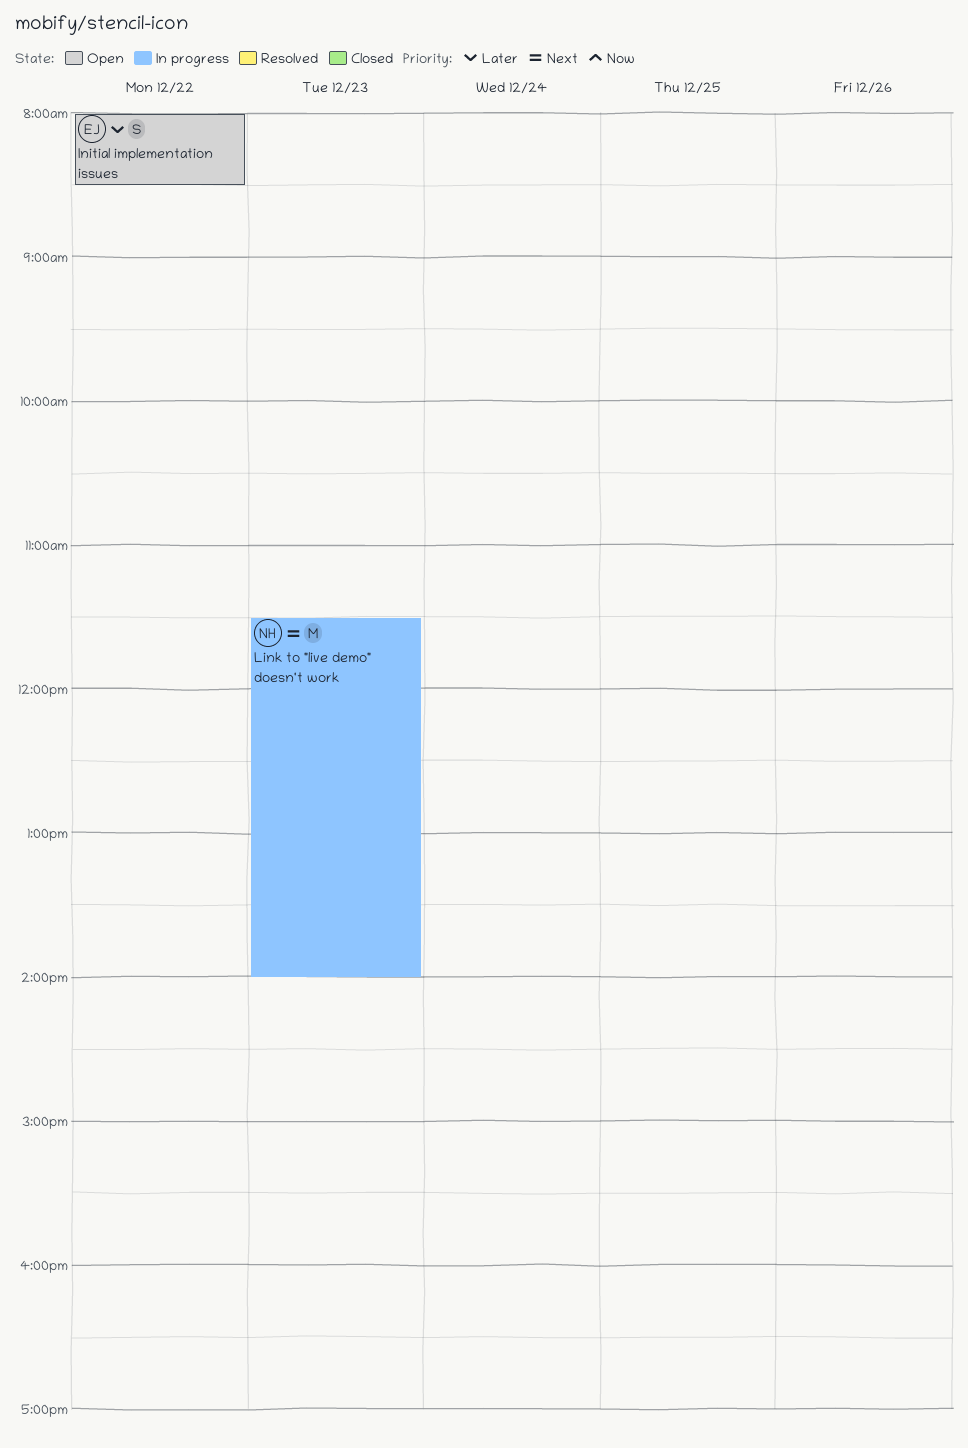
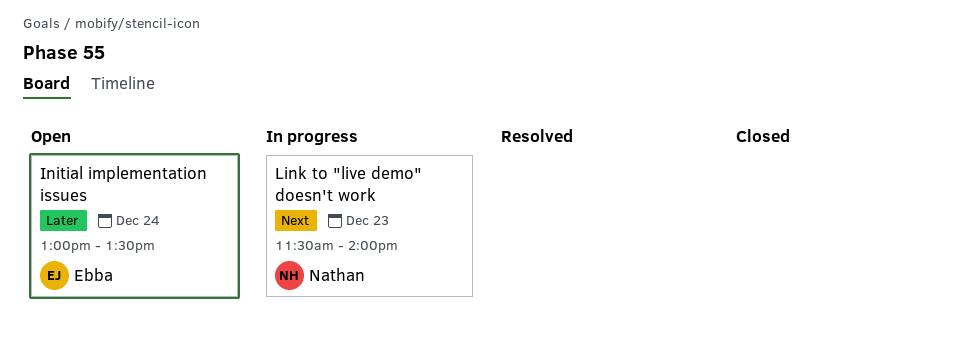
Initial implementation issues, day: Dec 22 -> Dec 24
Initial implementation issues, begins: 08:00 -> 13:00
Initial implementation issues, ends: 08:30 -> 13:30

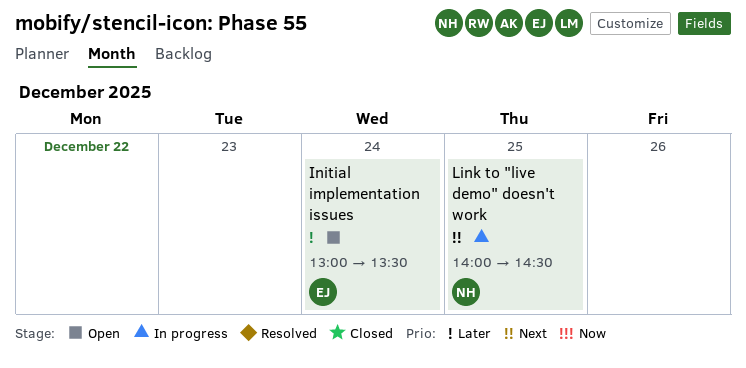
Link to "live demo" doesn't work, day: Dec 23 -> Dec 25
Link to "live demo" doesn't work, begins: 11:30 -> 14:00
Link to "live demo" doesn't work, ends: 14:00 -> 14:30

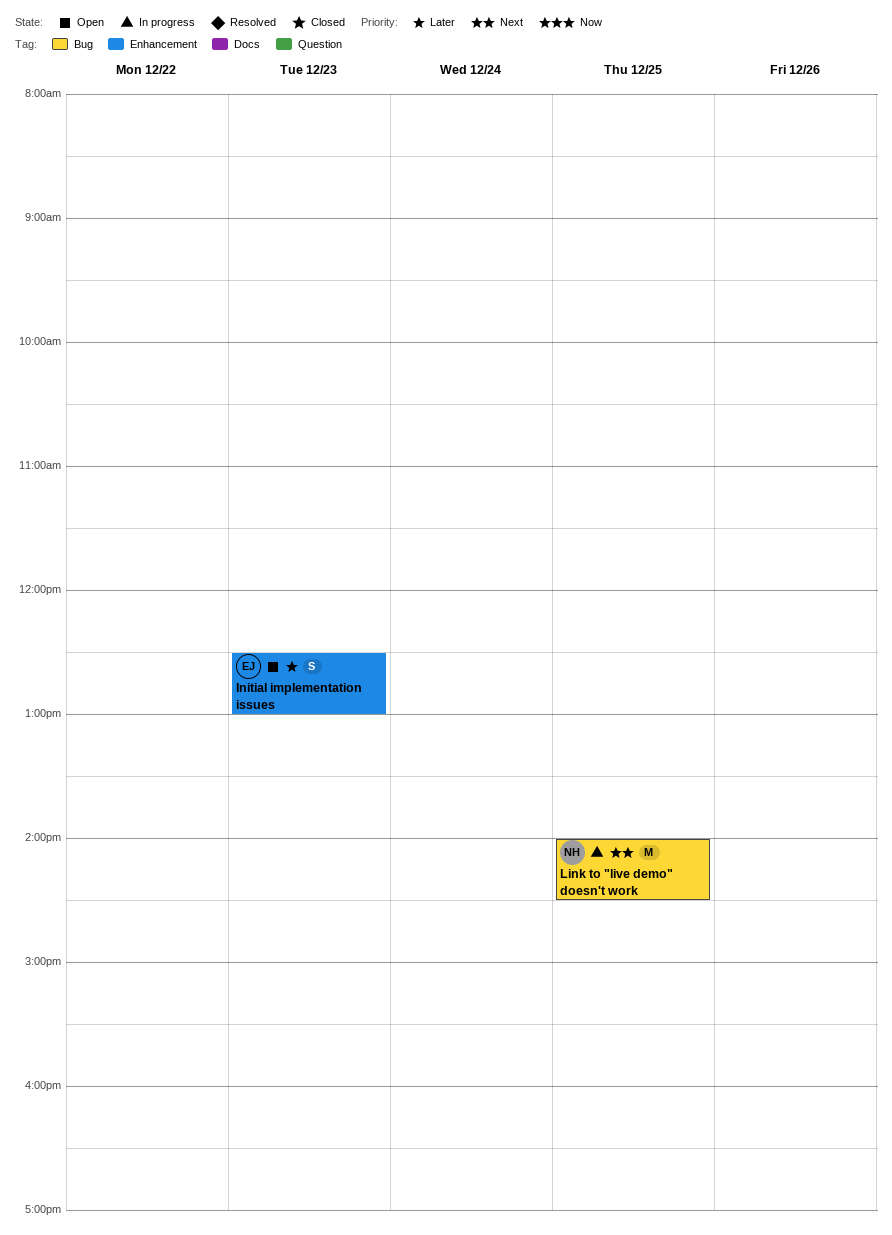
Initial implementation issues, day: Dec 24 -> Dec 23
Initial implementation issues, begins: 13:00 -> 12:30
Initial implementation issues, ends: 13:30 -> 13:00

